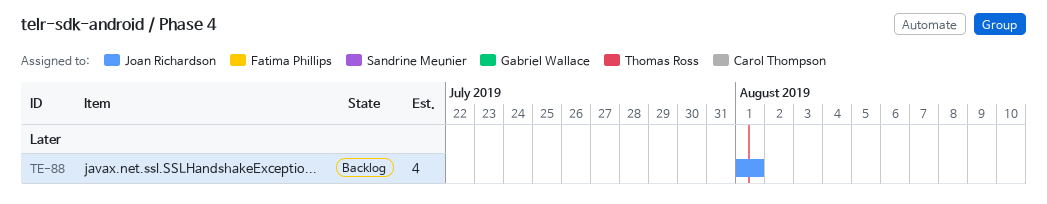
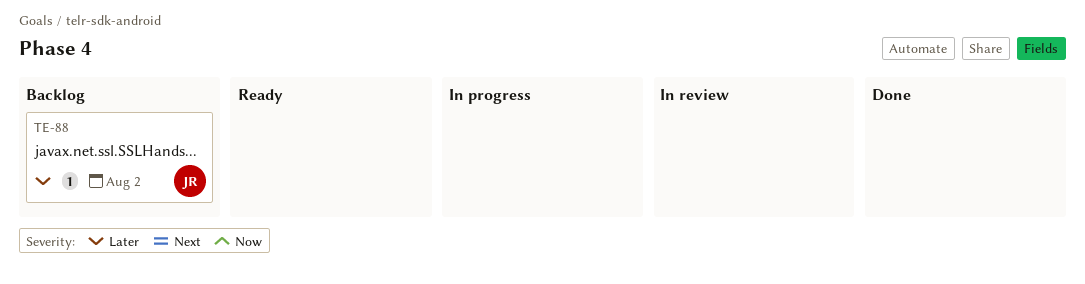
TE-88, estimate: 4 -> 1
TE-88, due: Aug 1 -> Aug 2

